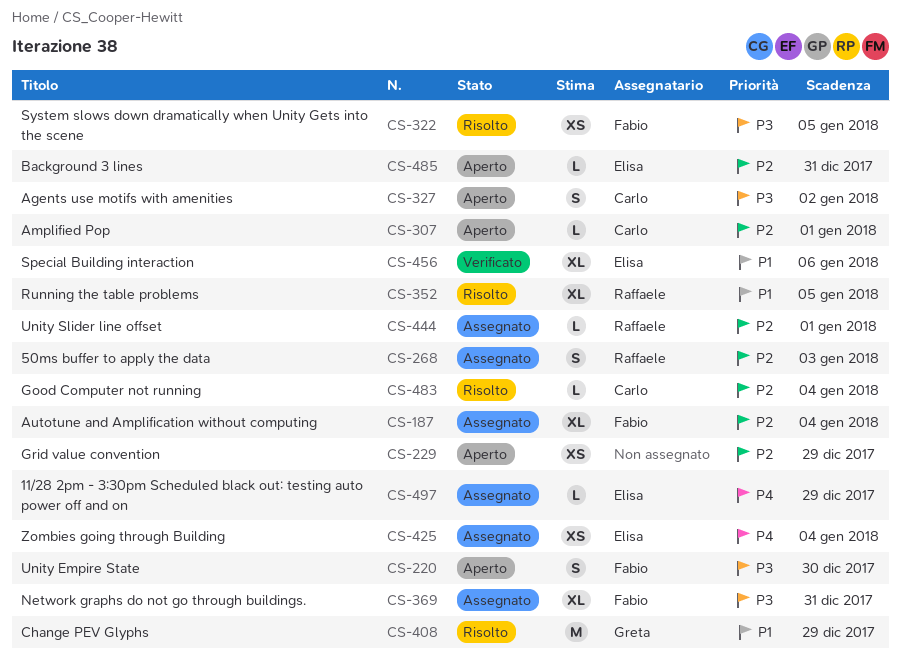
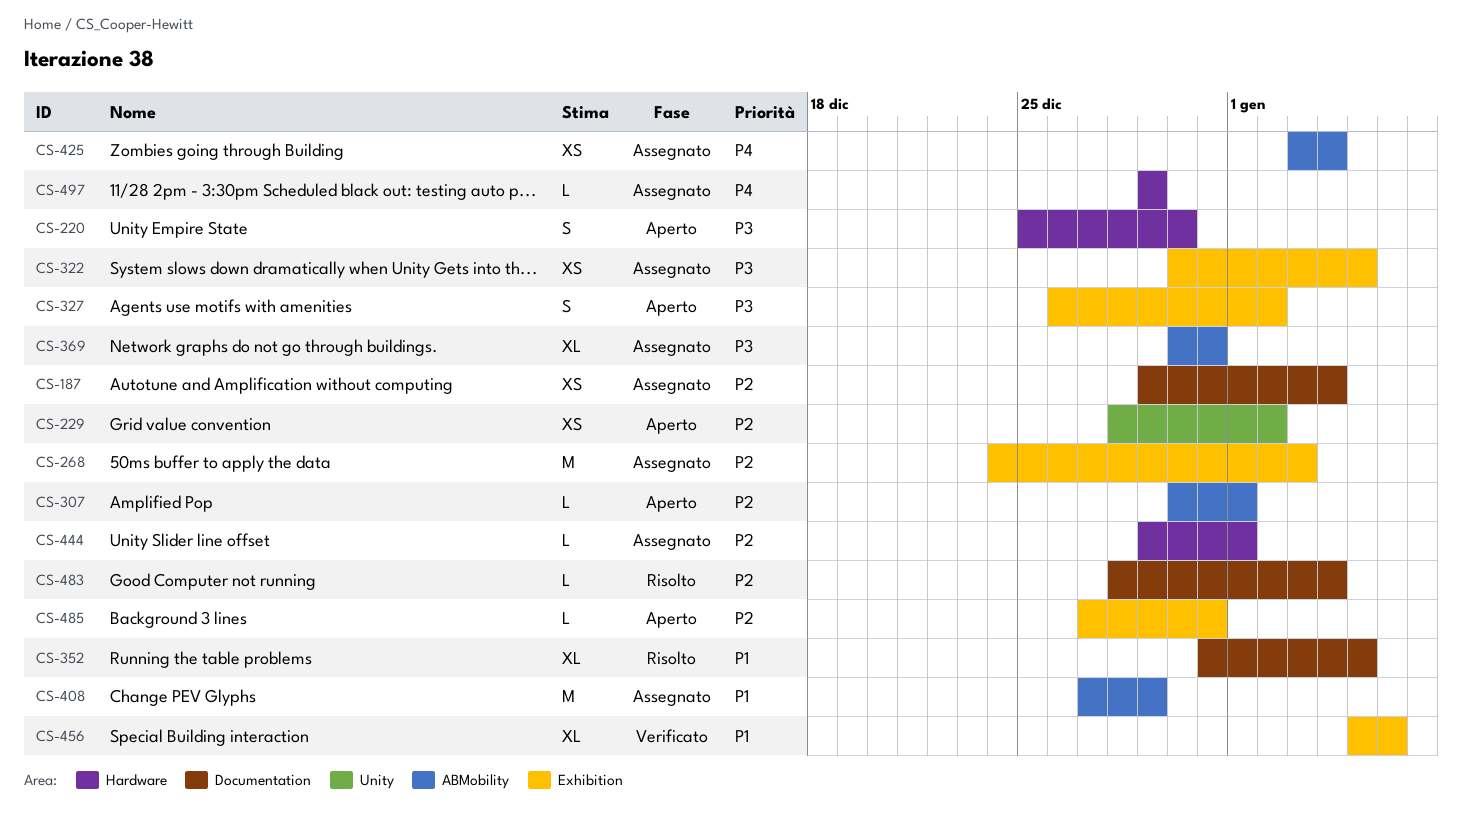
CS-187, estimate: XL -> XS
CS-229, due: Dec 29 -> Jan 2
CS-268, estimate: S -> M
CS-322, status: Risolto -> Assegnato
CS-408, status: Risolto -> Assegnato

